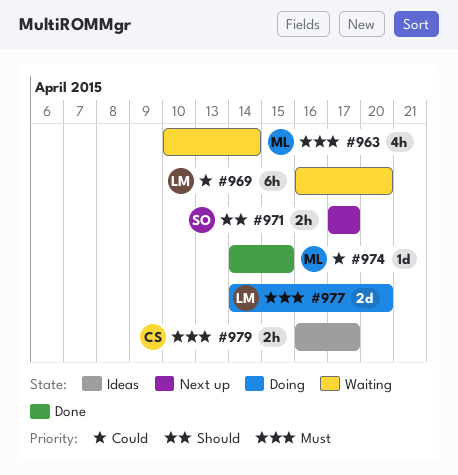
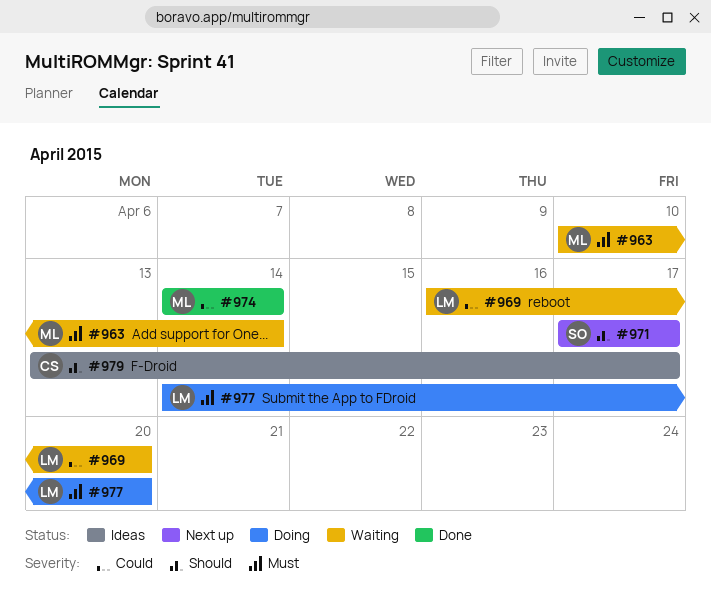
#974, due: Apr 15 -> Apr 14
#979, priority: Must -> Should
#979, start: Apr 16 -> Apr 13

